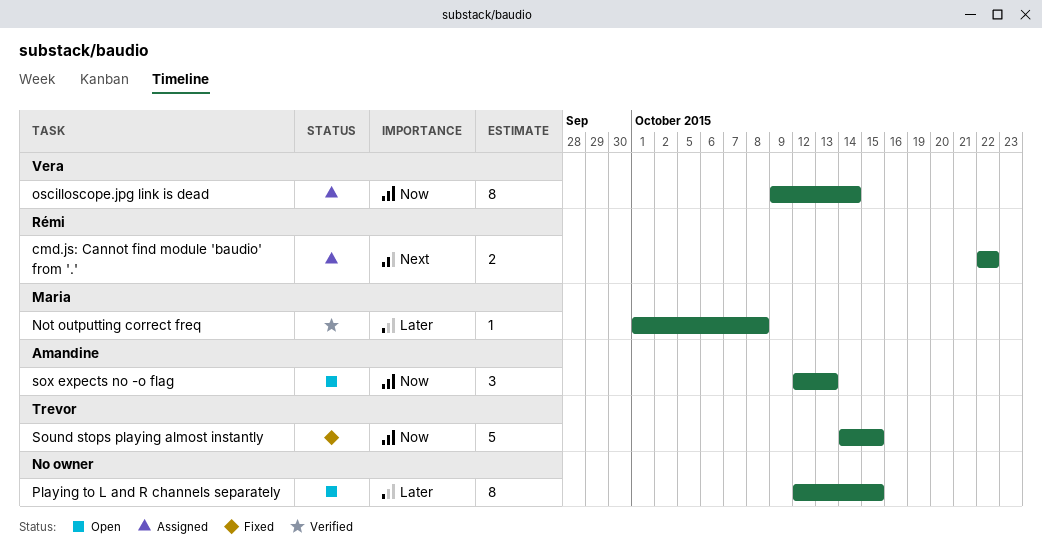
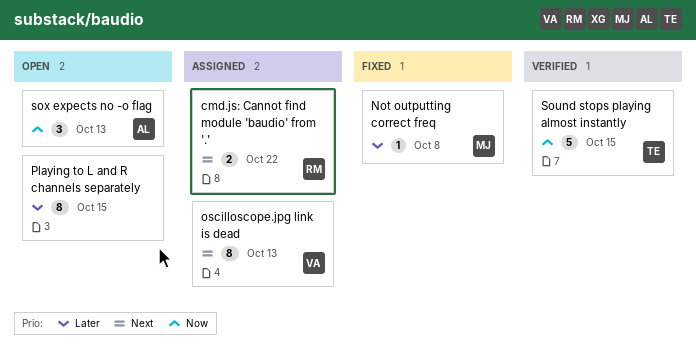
Not outputting correct freq, status: Verified -> Fixed
oscilloscope.jpg link is dead, priority: Now -> Next
oscilloscope.jpg link is dead, due: Oct 14 -> Oct 13
Sound stops playing almost instantly, status: Fixed -> Verified

